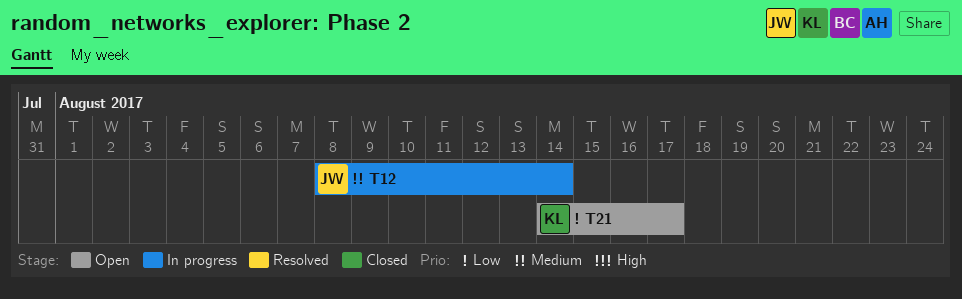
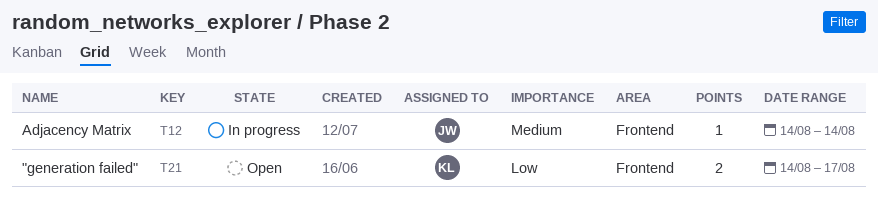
T12, start: Aug 8 -> Aug 14

